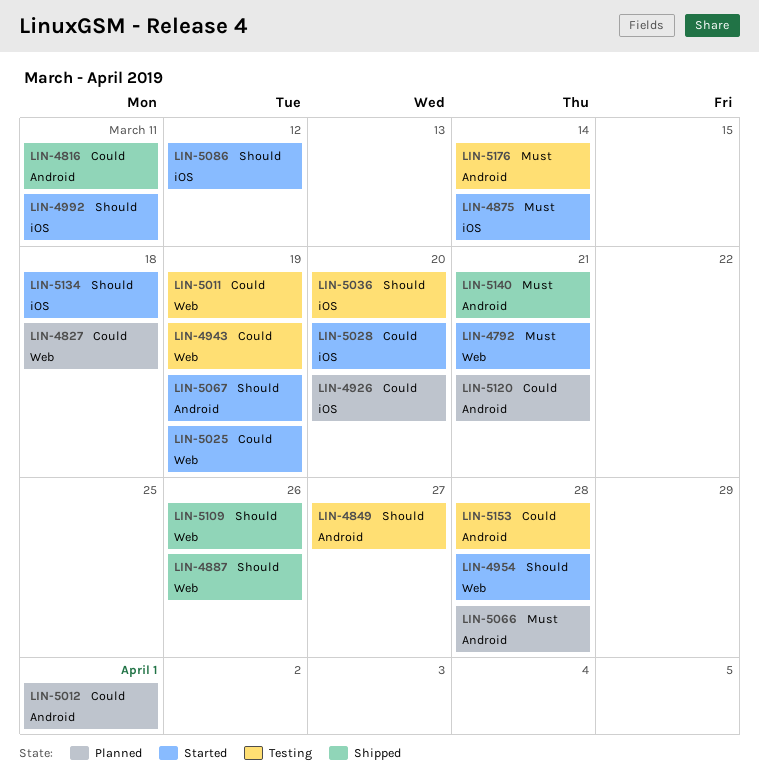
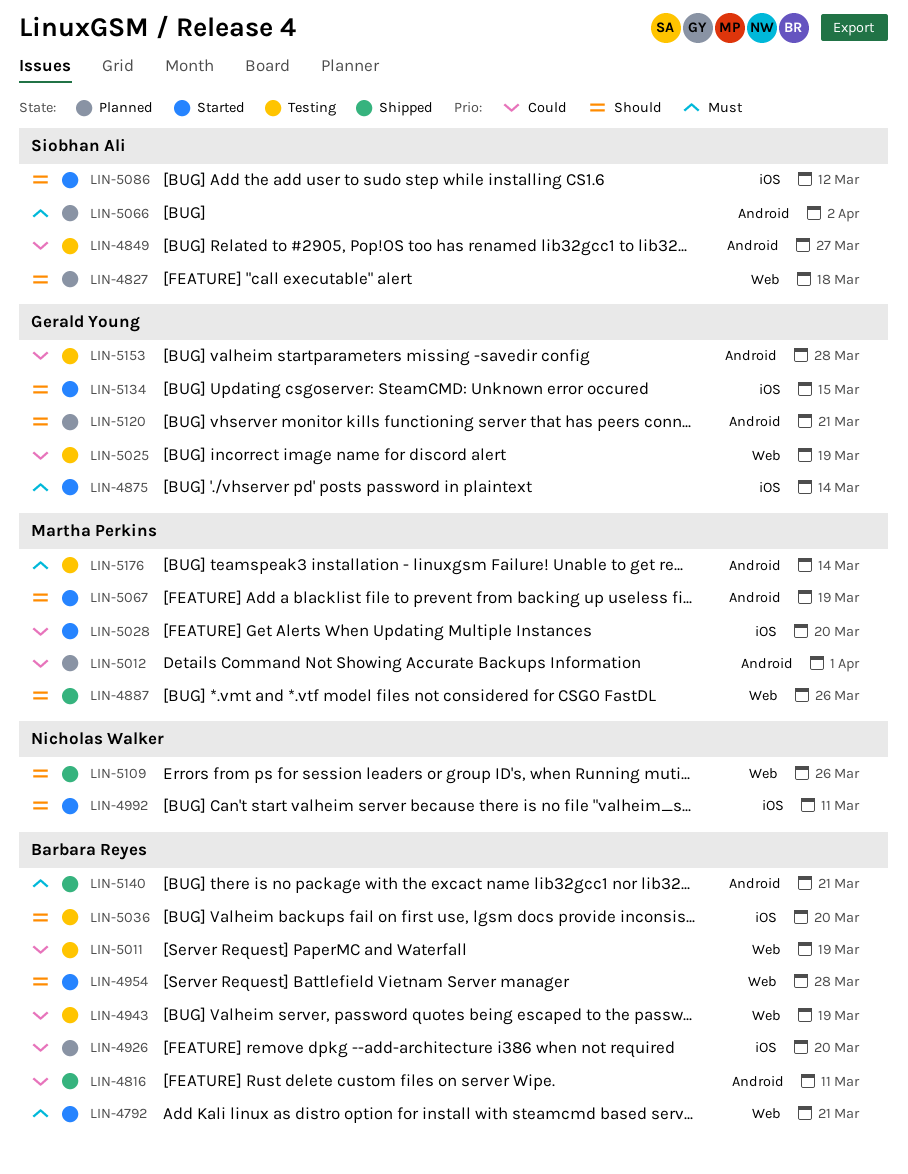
LIN-4827, priority: Could -> Should
LIN-4849, priority: Should -> Could
LIN-5025, status: Started -> Testing
LIN-5066, due: Mar 28 -> Apr 2
LIN-5120, priority: Could -> Should
LIN-5134, due: Mar 18 -> Mar 15

